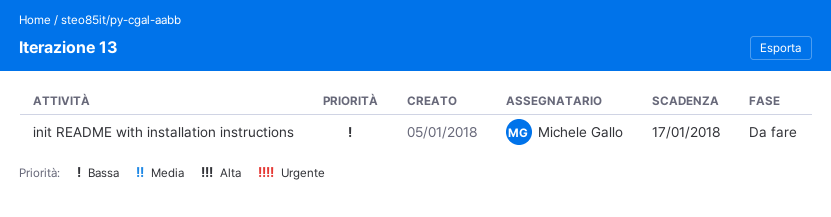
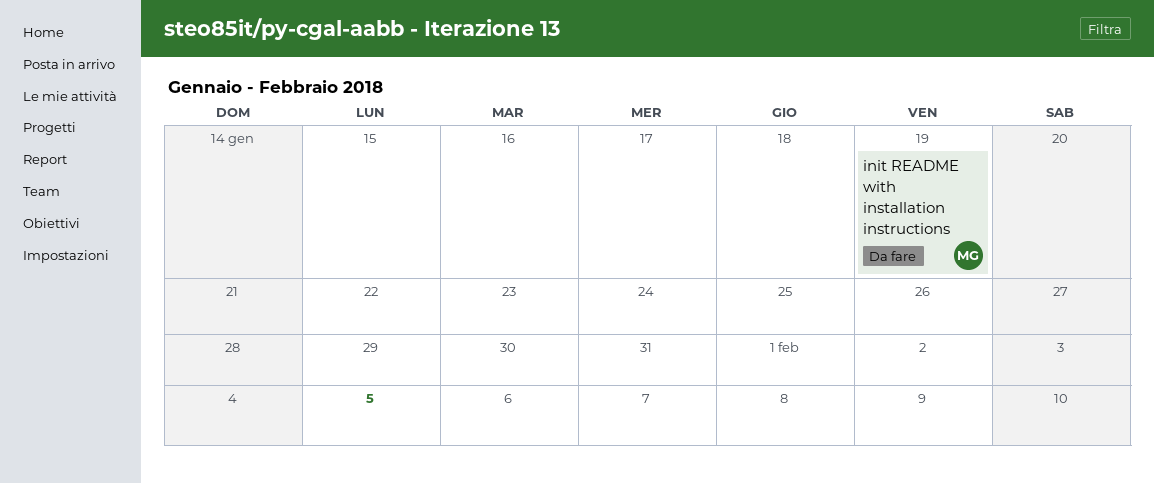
init README with installation instructions, due: Jan 17 -> Jan 19

